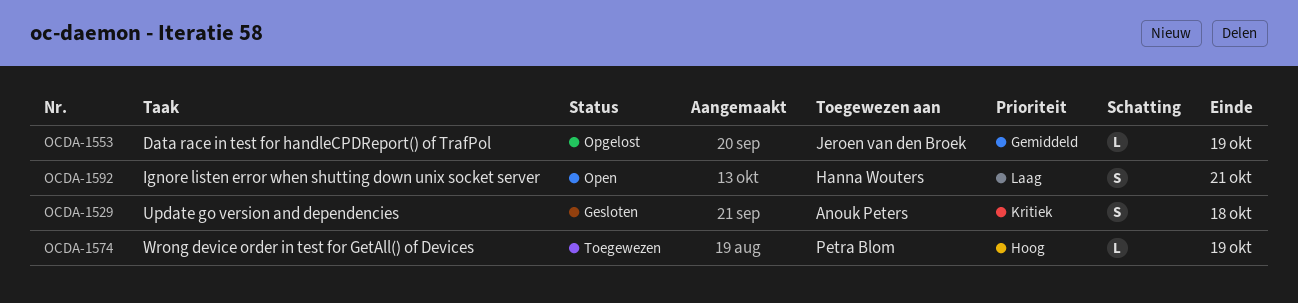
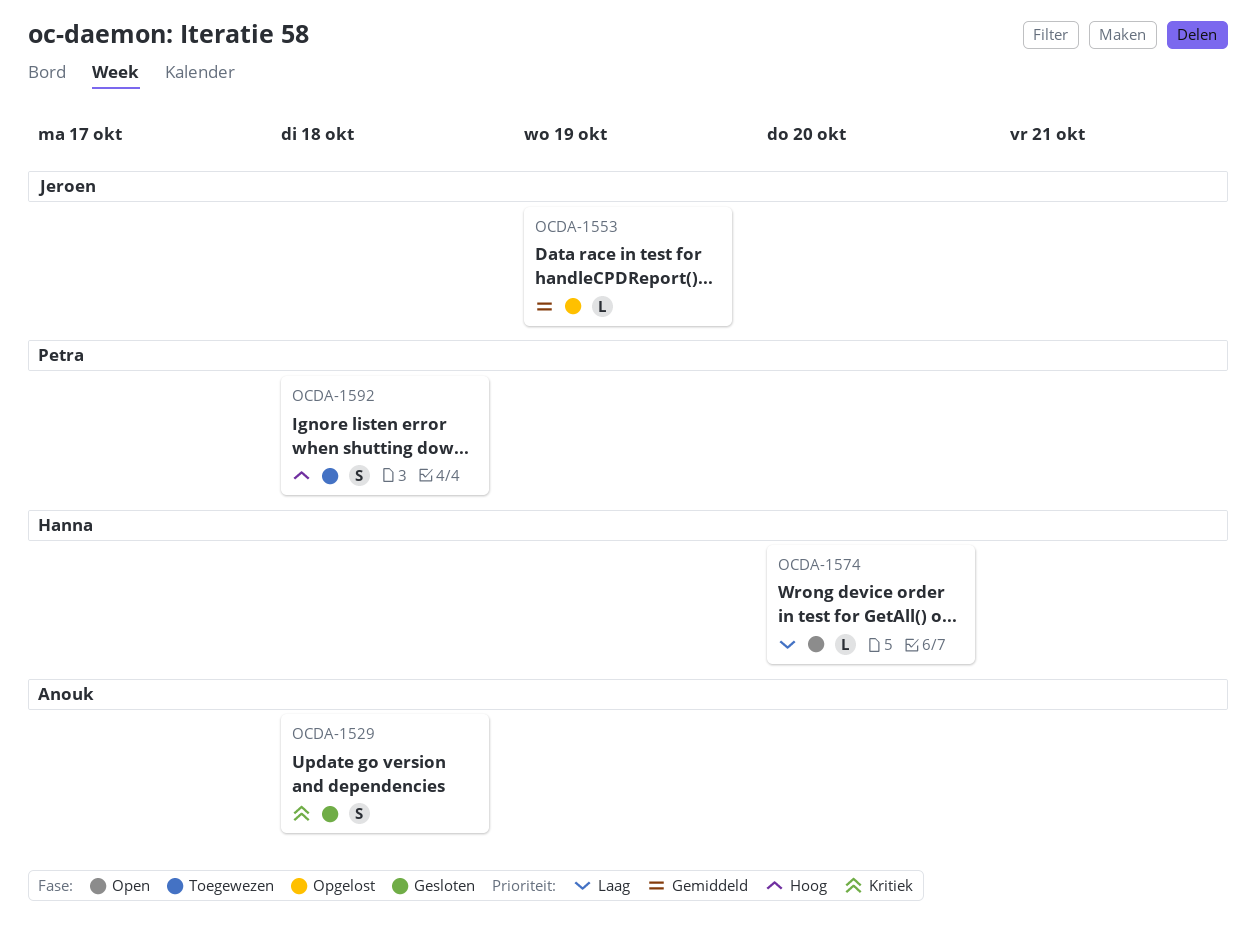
OCDA-1574, status: Toegewezen -> Open
OCDA-1574, owner: Petra Blom -> Hanna Wouters
OCDA-1574, priority: Hoog -> Laag
OCDA-1574, due: Oct 19 -> Oct 20
OCDA-1592, status: Open -> Toegewezen
OCDA-1592, owner: Hanna Wouters -> Petra Blom
OCDA-1592, priority: Laag -> Hoog
OCDA-1592, due: Oct 21 -> Oct 18

